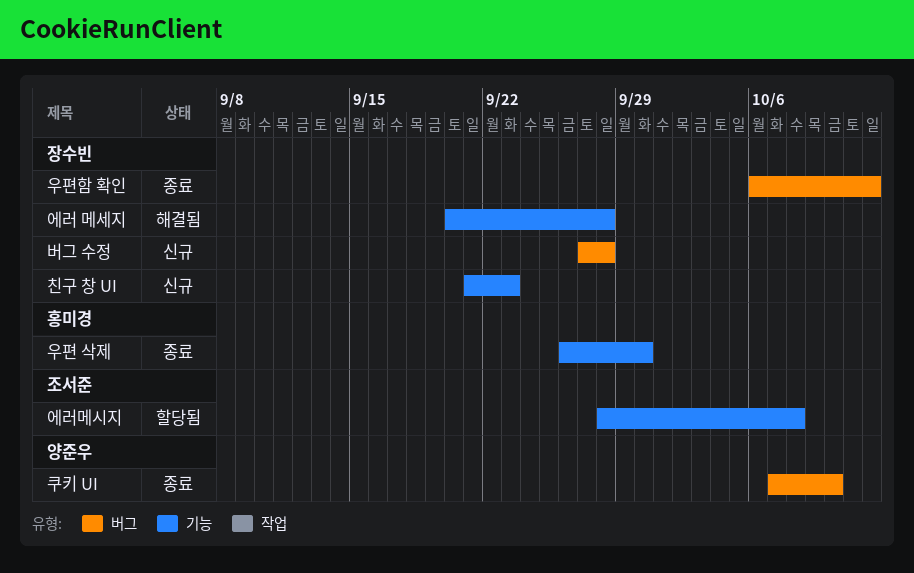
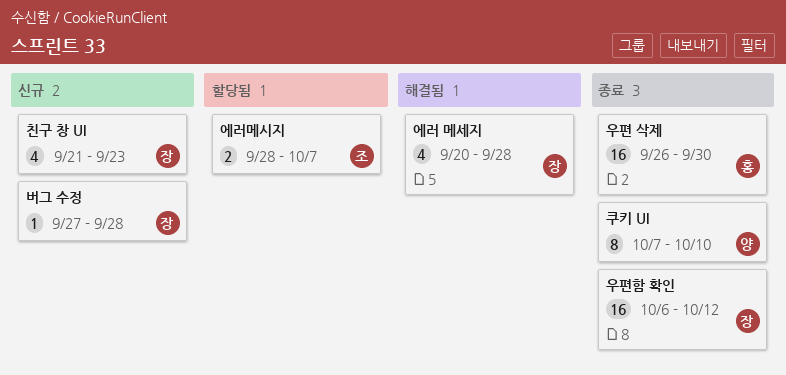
에러메시지, due: Oct 8 -> Oct 7

